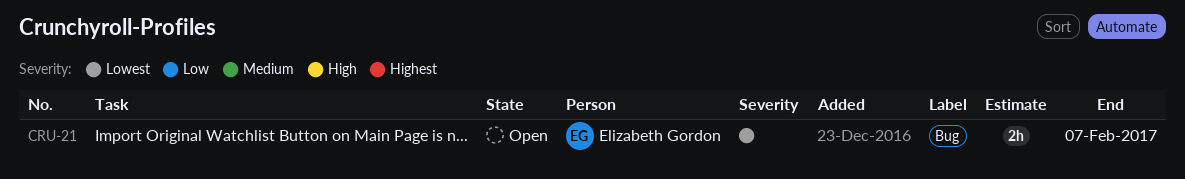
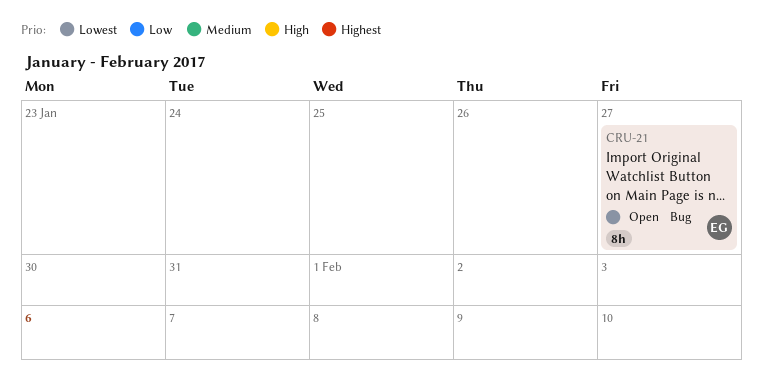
CRU-21, estimate: 2h -> 8h
CRU-21, due: Feb 7 -> Jan 27

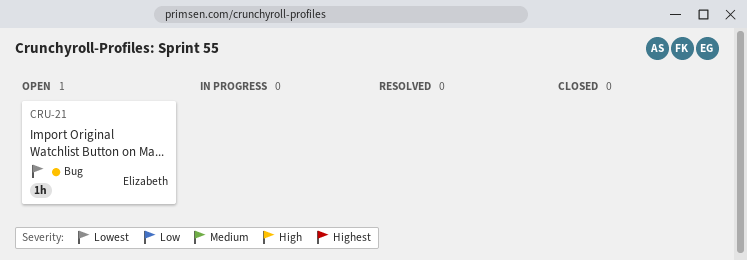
CRU-21, estimate: 8h -> 1h

